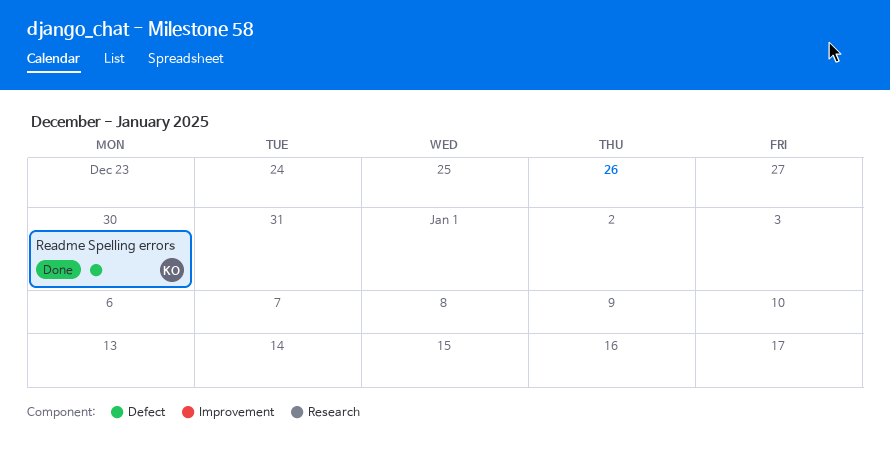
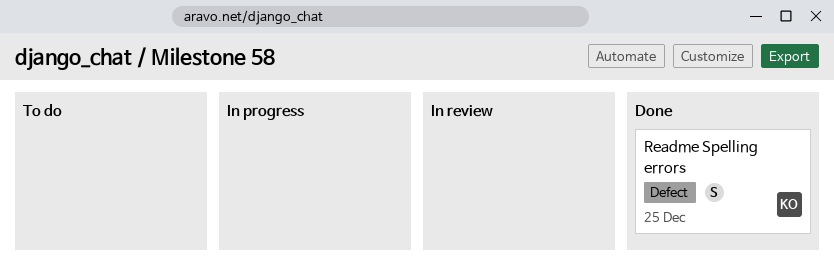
Readme Spelling errors, due: Dec 30 -> Dec 25

